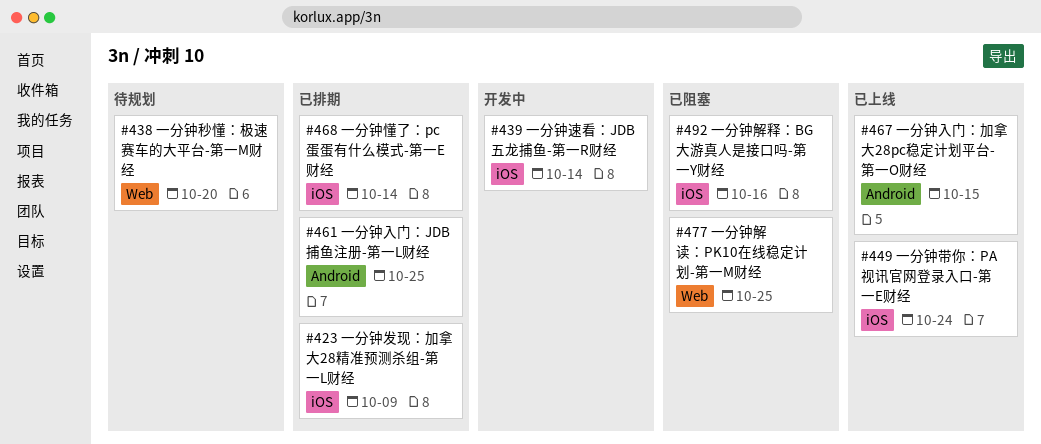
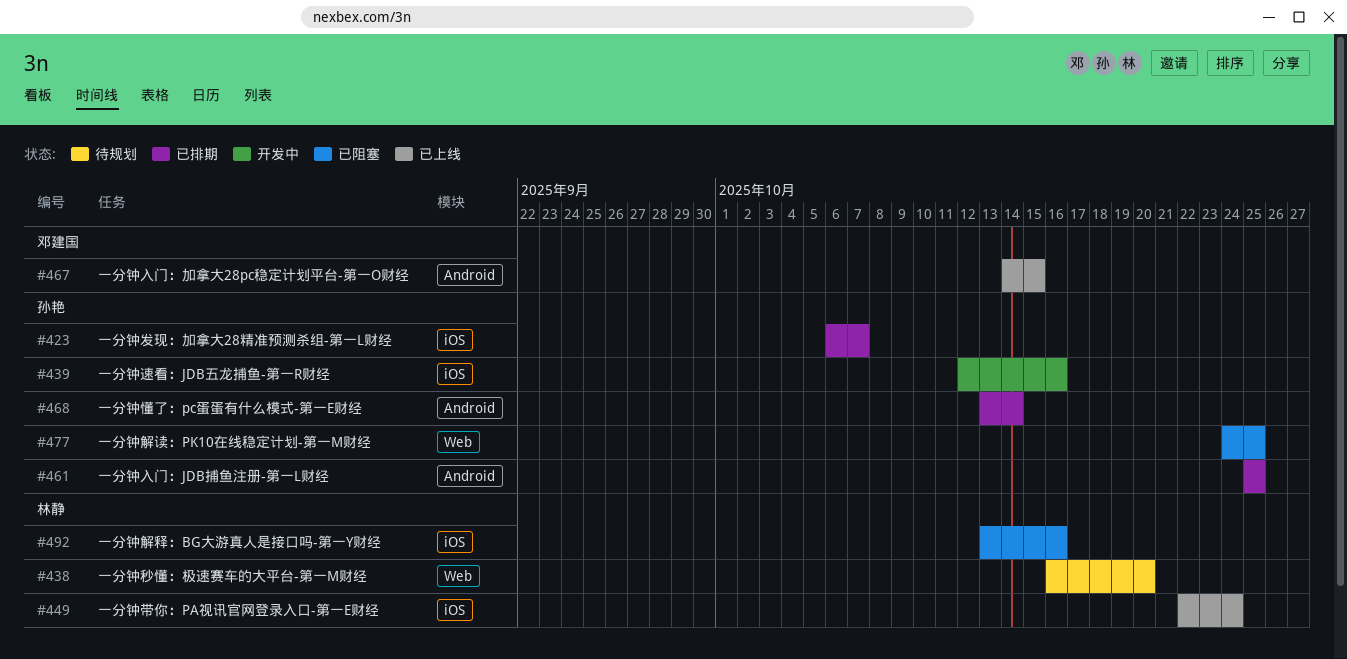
#423, due: Oct 9 -> Oct 7
#439, due: Oct 14 -> Oct 16
#468, label: iOS -> Android

